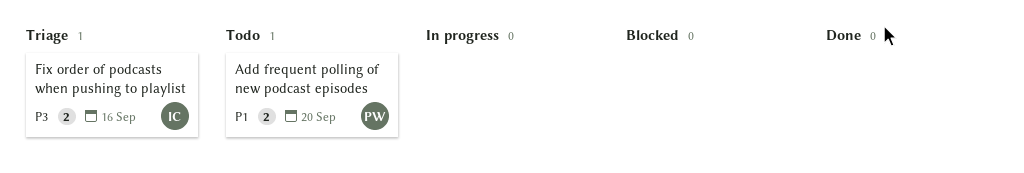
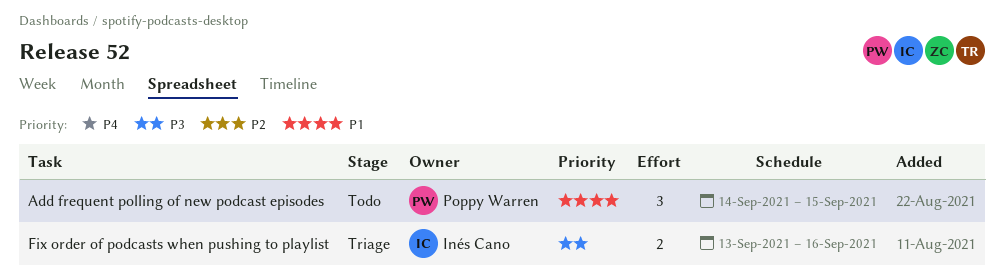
Add frequent polling of new podcast episodes, estimate: 2 -> 3
Add frequent polling of new podcast episodes, due: Sep 20 -> Sep 15

